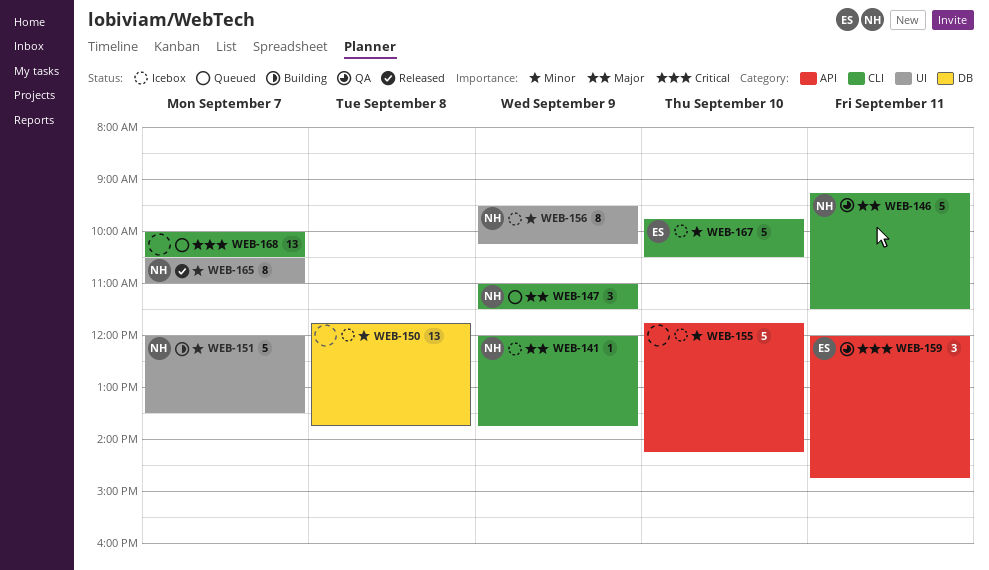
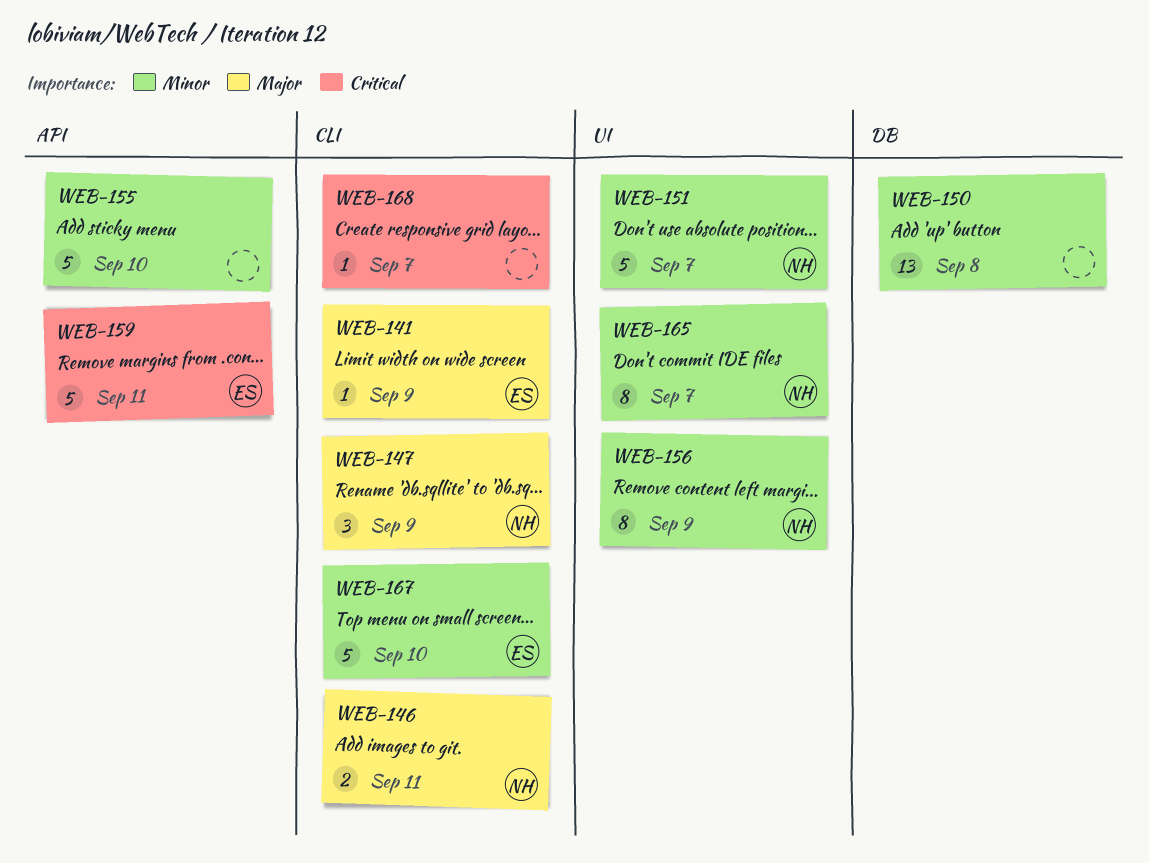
WEB-141, owner: NH -> ES
WEB-146, estimate: 5 -> 2
WEB-159, estimate: 3 -> 5
WEB-168, estimate: 13 -> 1

